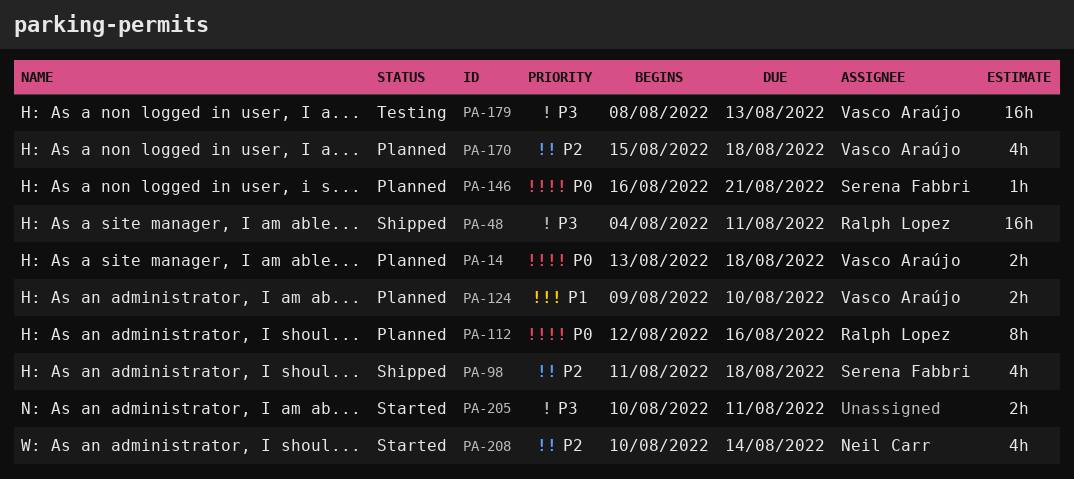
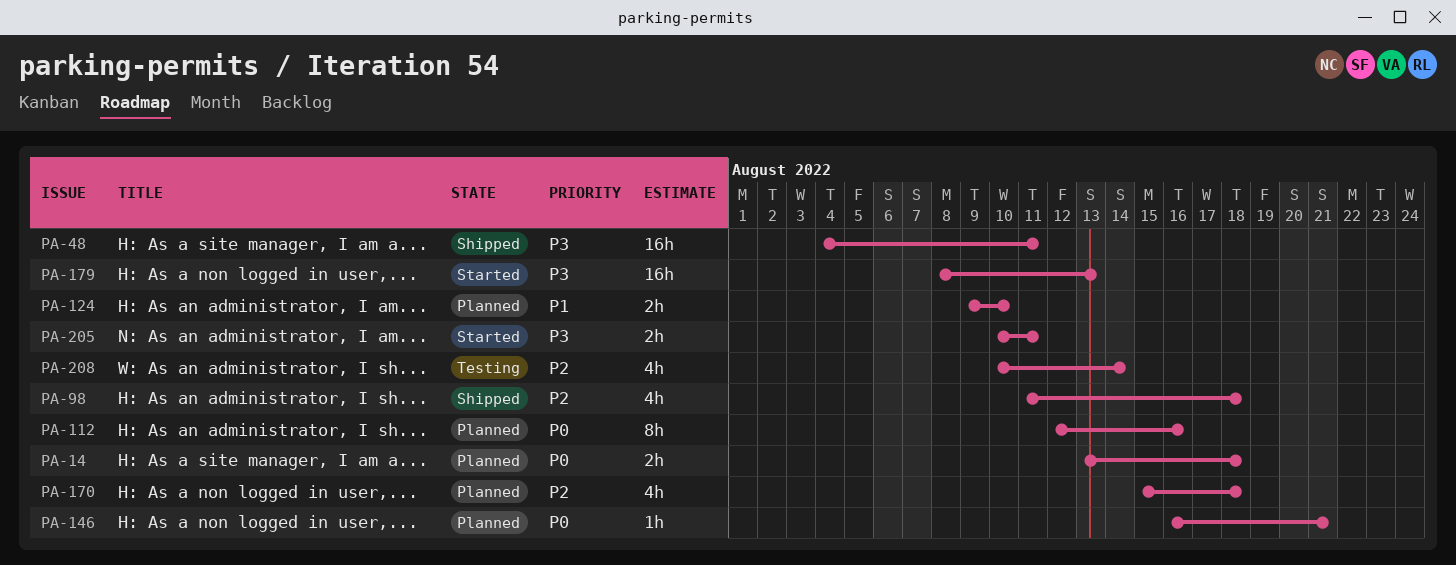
PA-179, status: Testing -> Started
PA-208, status: Started -> Testing

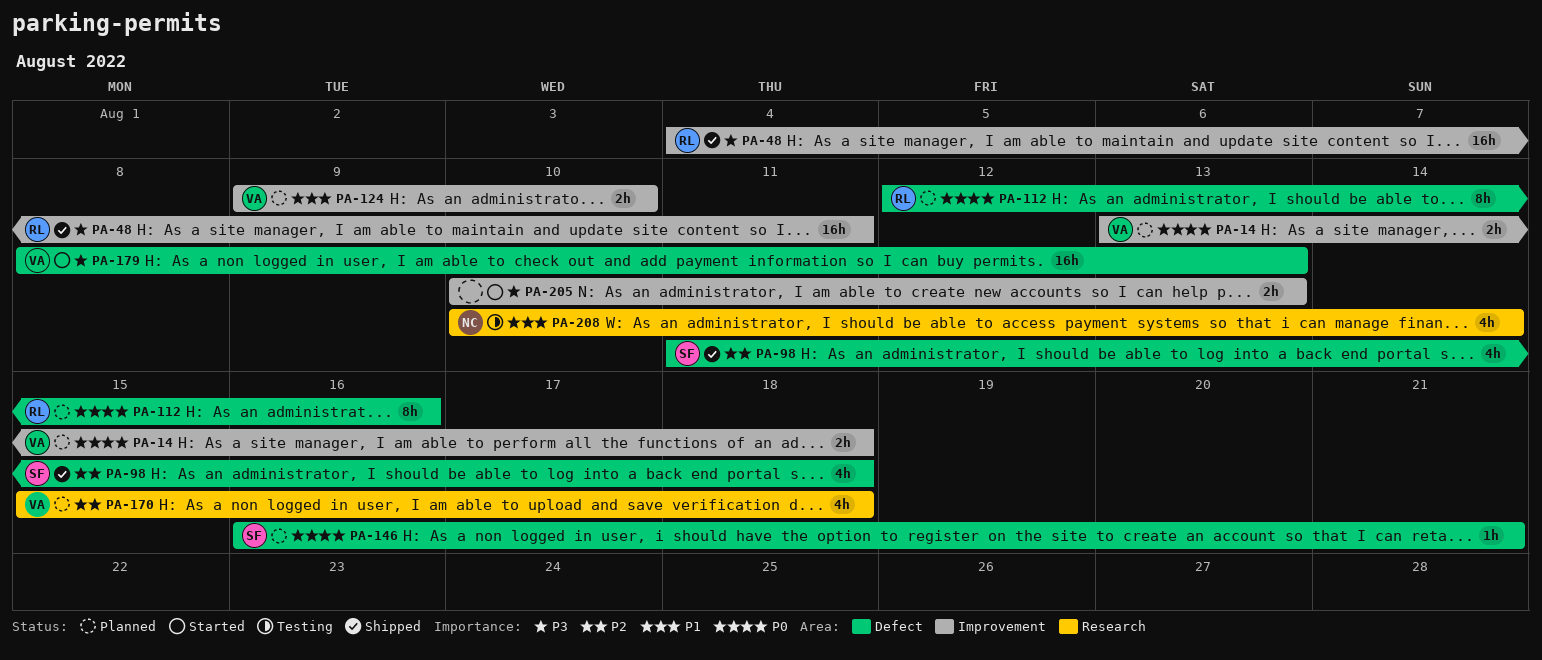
PA-205, due: Aug 11 -> Aug 13
PA-208, priority: P2 -> P1

